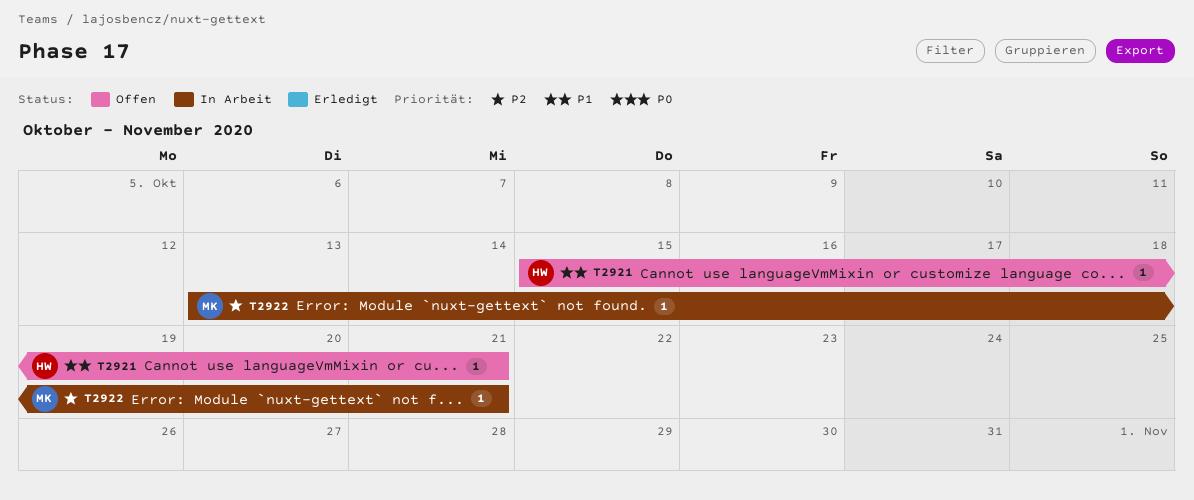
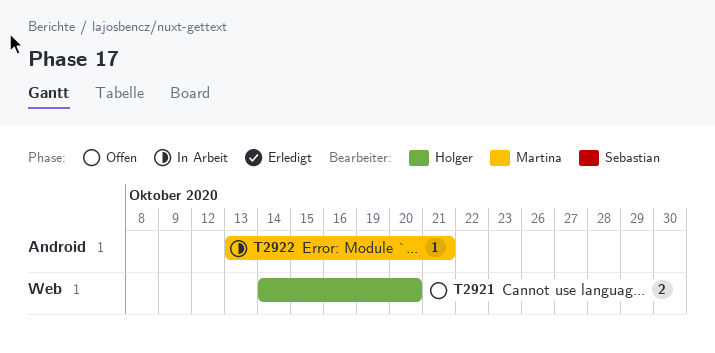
T2921, estimate: 1 -> 2
T2921, start: Oct 15 -> Oct 14
T2921, due: Oct 21 -> Oct 20

